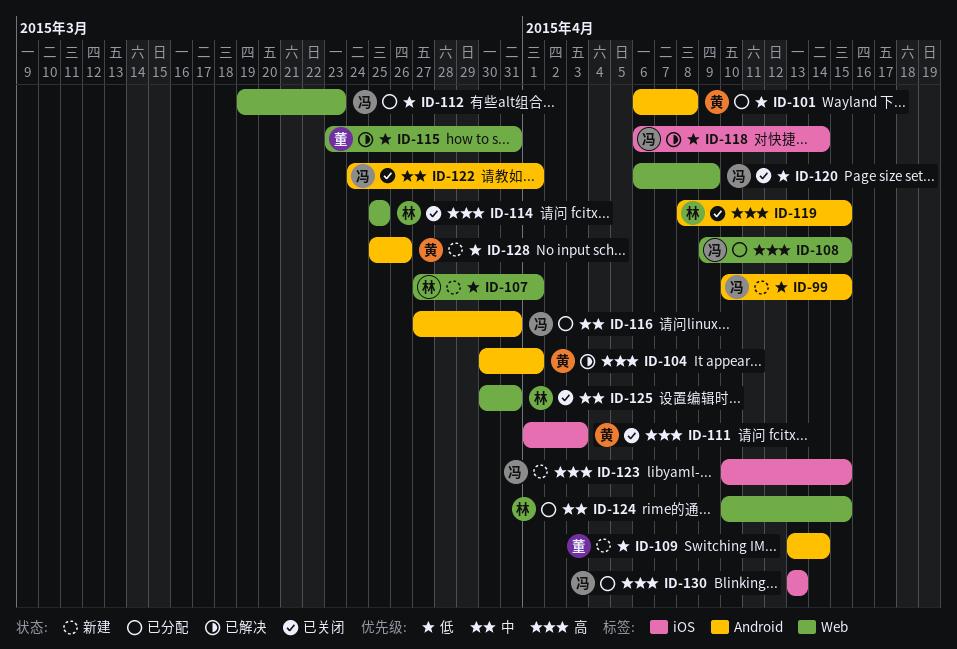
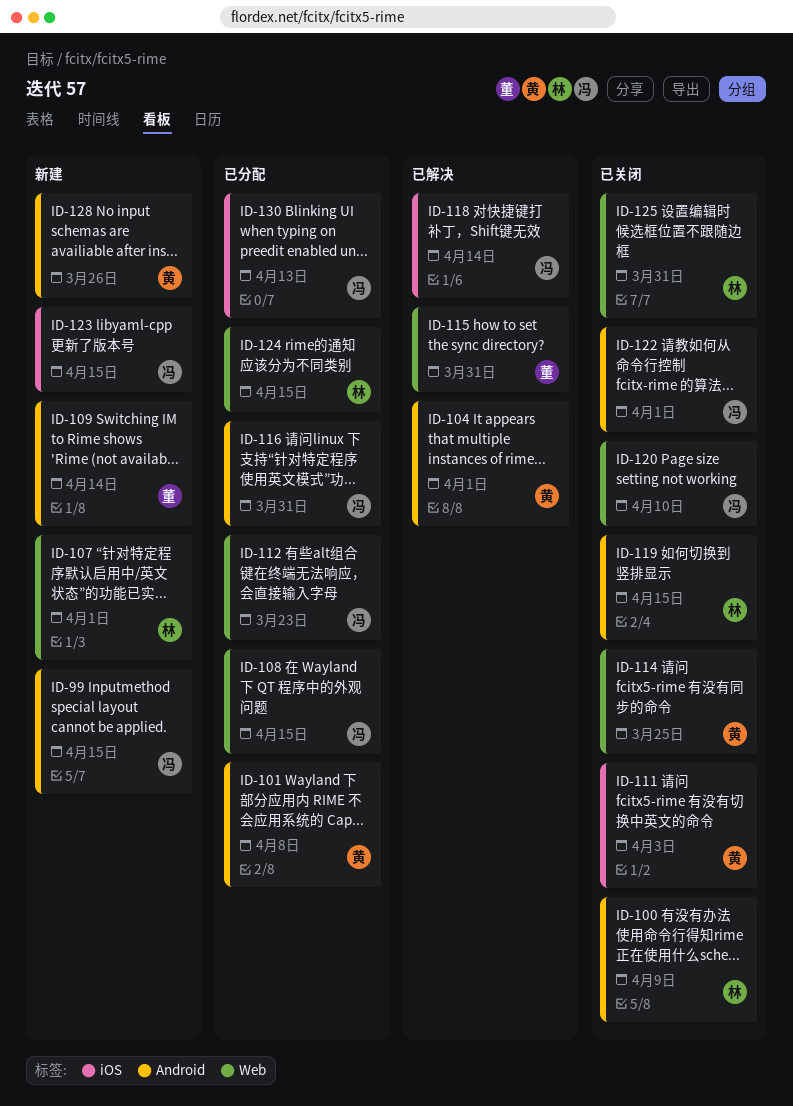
ID-100: none -> present
ID-114, owner: 林 -> 黄
ID-120, due: Apr 9 -> Apr 10

